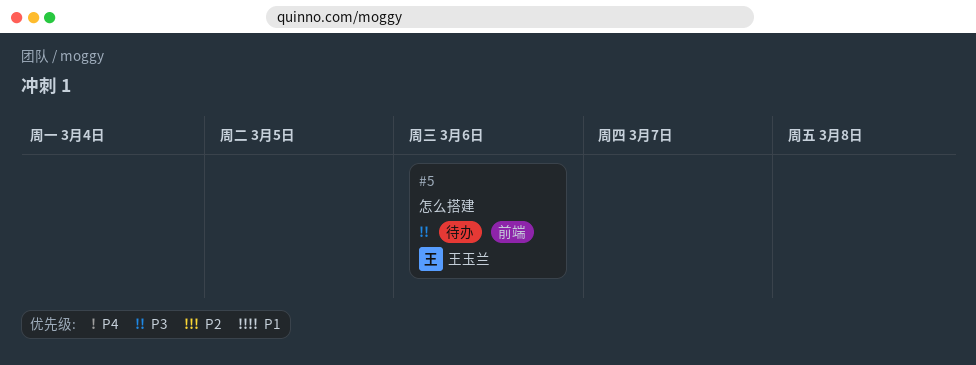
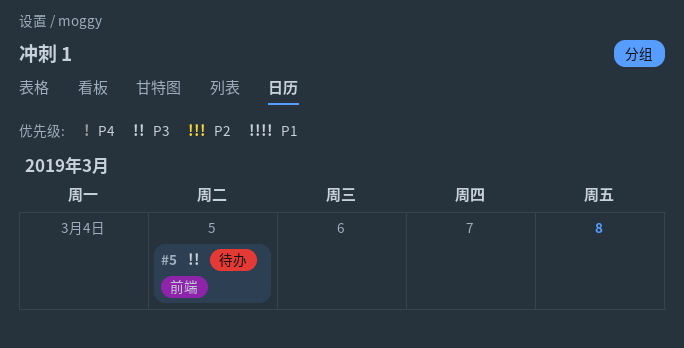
#5, due: Mar 6 -> Mar 5

